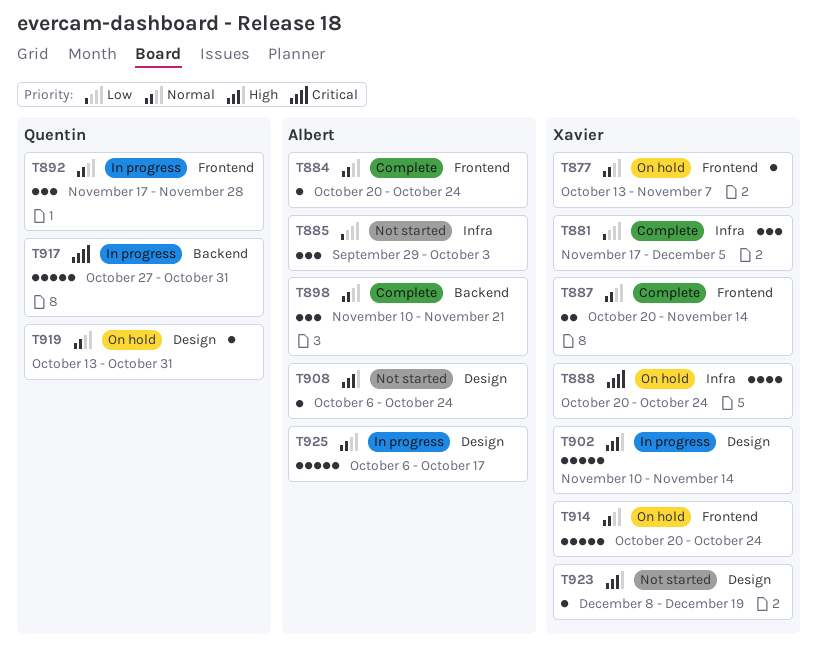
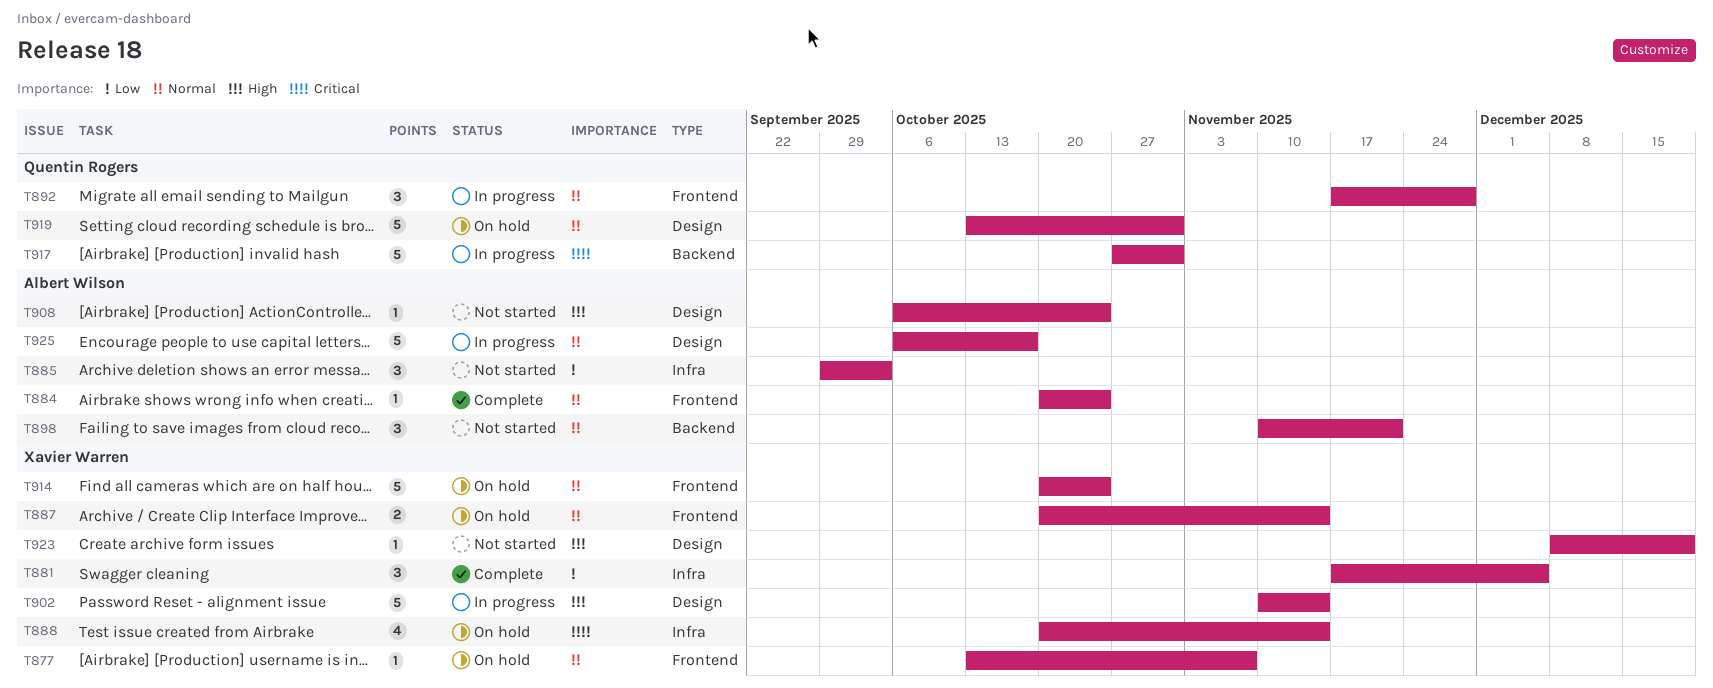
T887, status: Complete -> On hold
T888, due: Oct 24 -> Nov 14
T898, status: Complete -> Not started
T919, estimate: 1 -> 5

